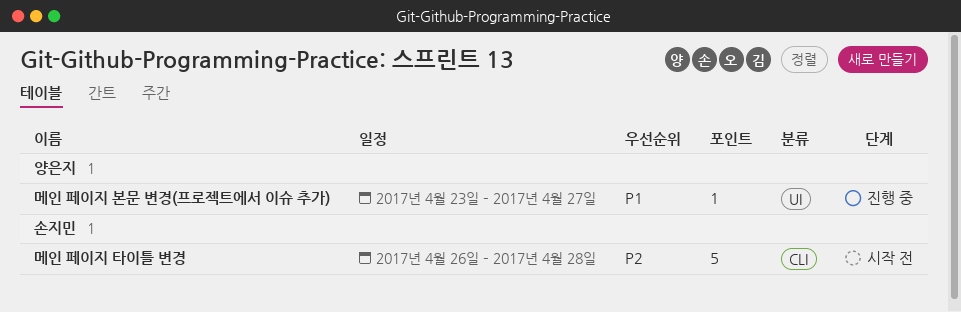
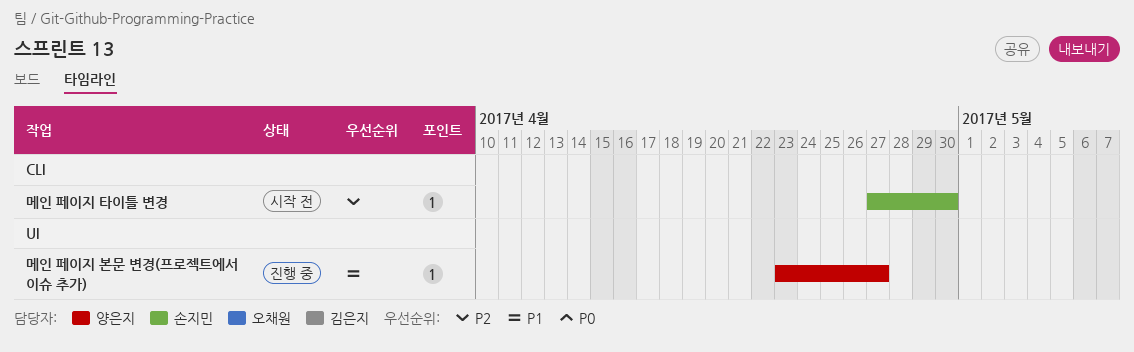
메인 페이지 타이틀 변경, estimate: 5 -> 1
메인 페이지 타이틀 변경, start: Apr 26 -> Apr 27
메인 페이지 타이틀 변경, due: Apr 28 -> Apr 30

